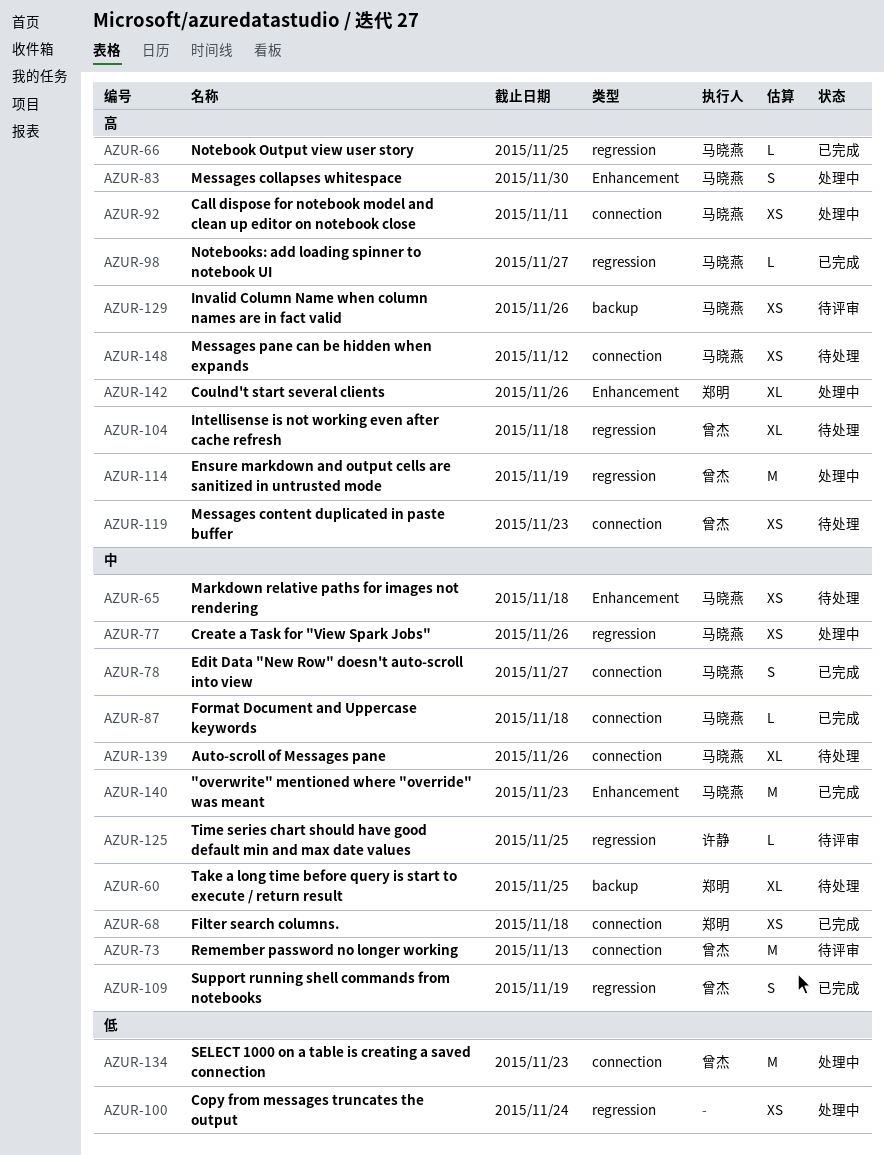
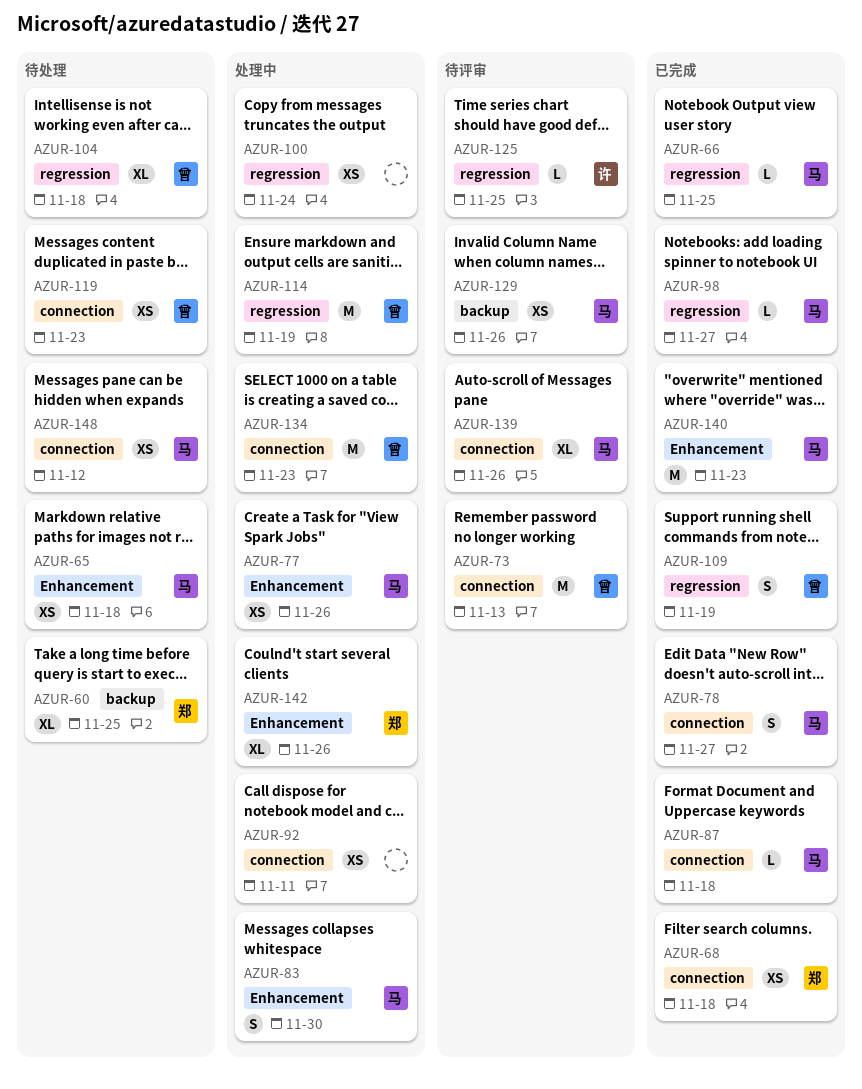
AZUR-77, label: regression -> Enhancement
AZUR-92, owner: 马晓燕 -> none
AZUR-139, status: 待处理 -> 待评审

